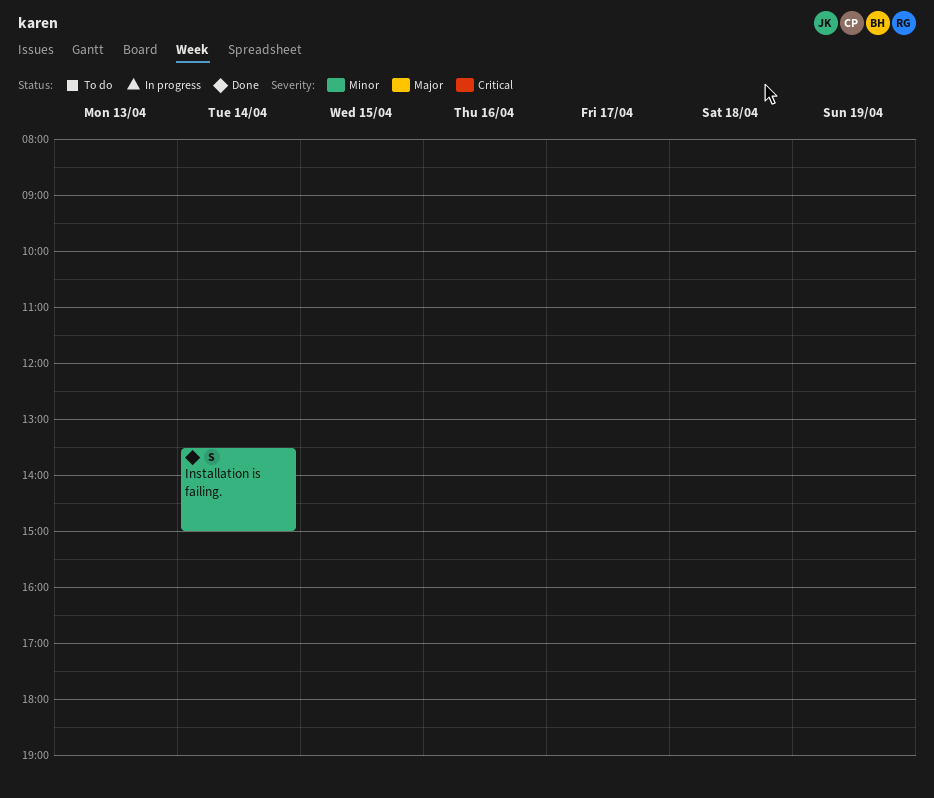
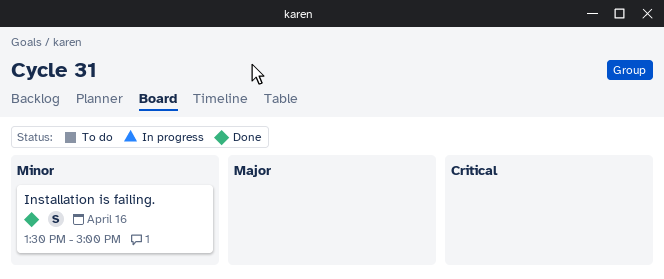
Installation is failing., day: Apr 14 -> Apr 16

